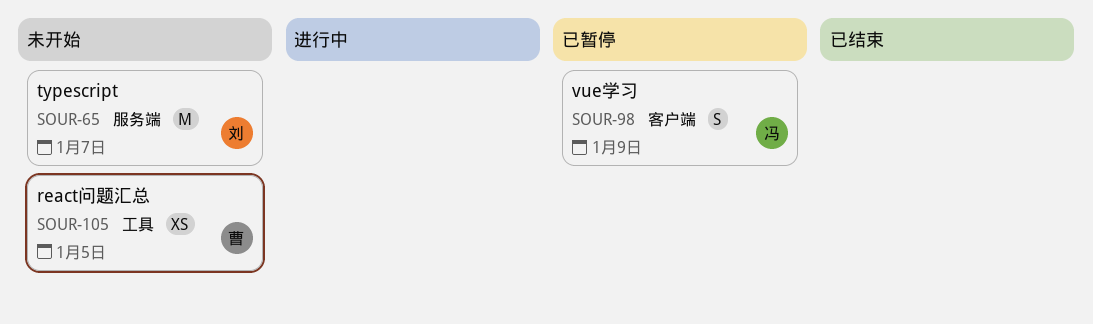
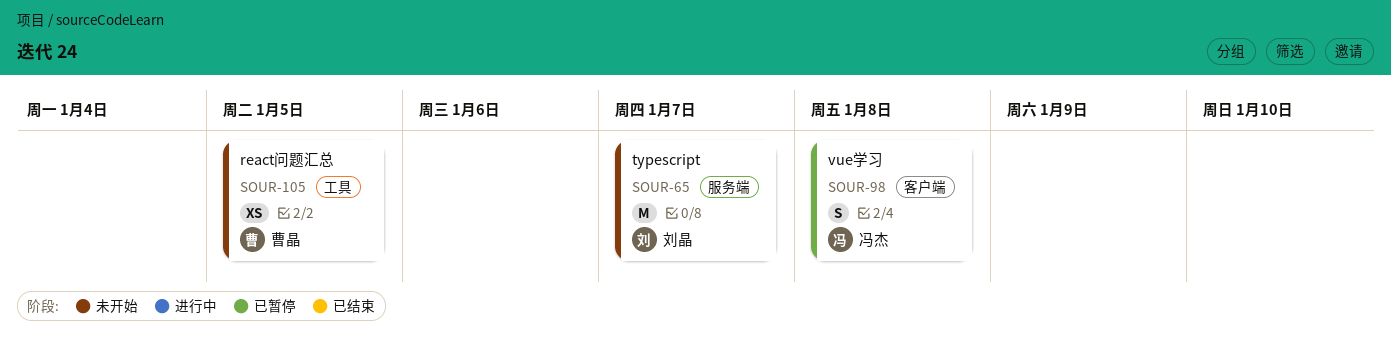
SOUR-98, due: Jan 9 -> Jan 8

